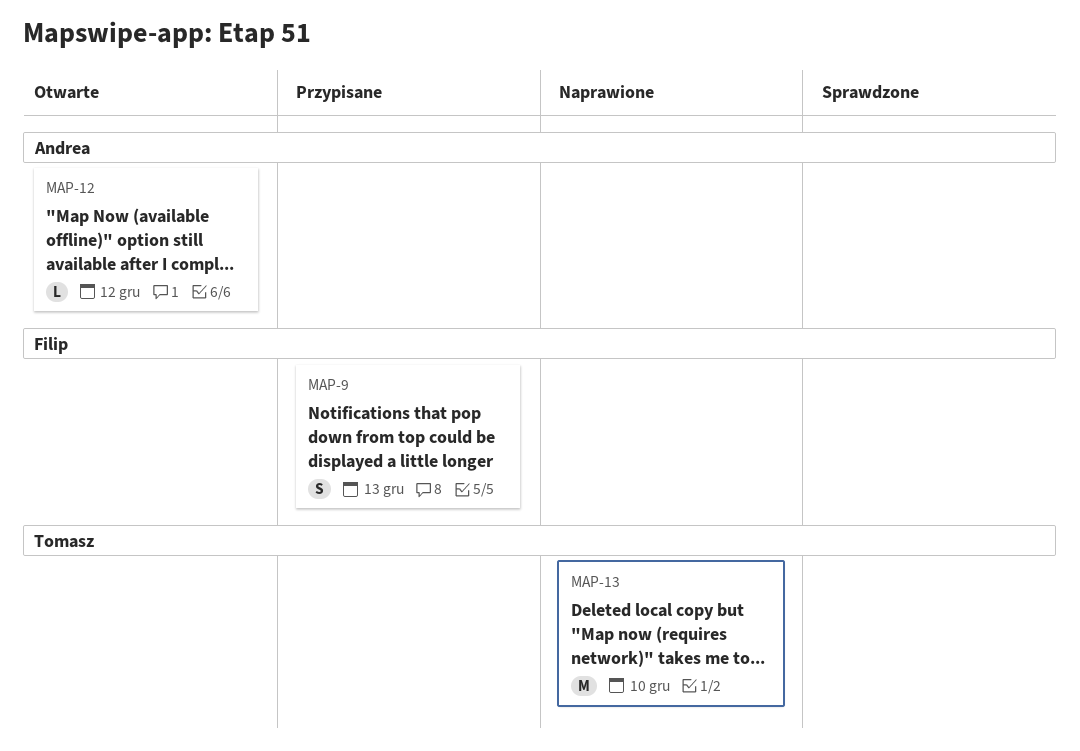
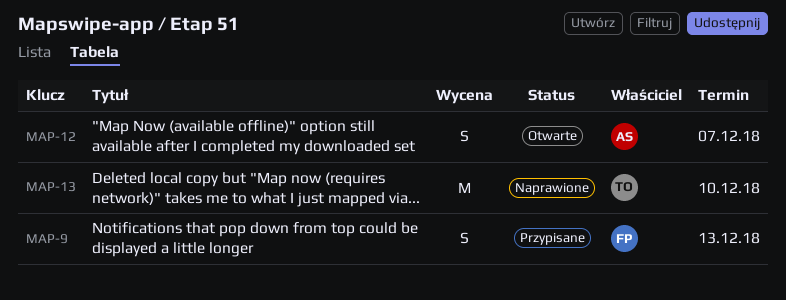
MAP-12, estimate: L -> S
MAP-12, due: Dec 12 -> Dec 7

